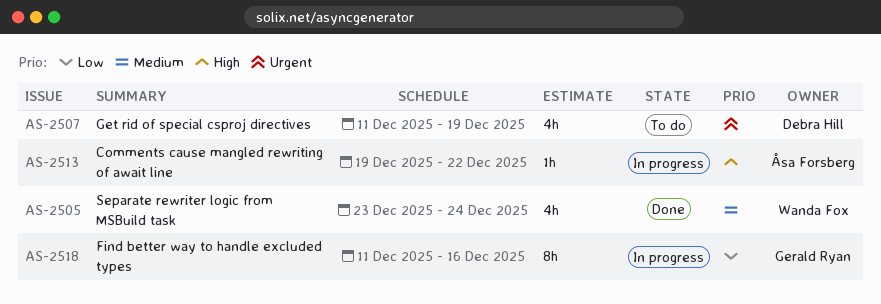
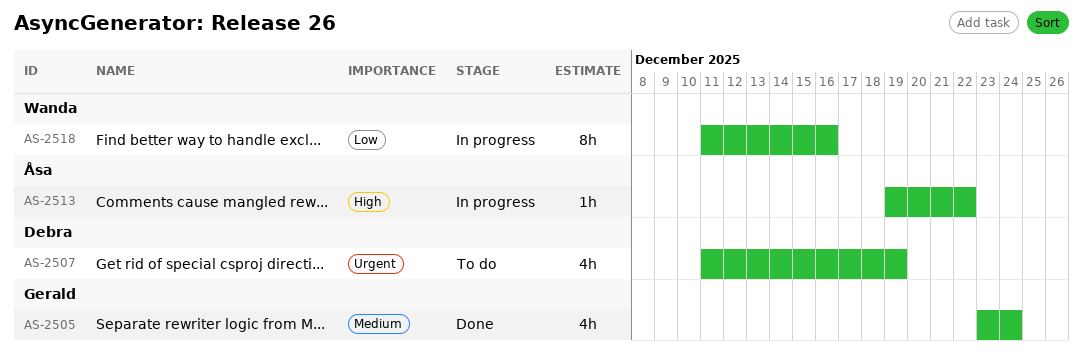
AS-2505, owner: Wanda Fox -> Gerald Ryan
AS-2518, owner: Gerald Ryan -> Wanda Fox

